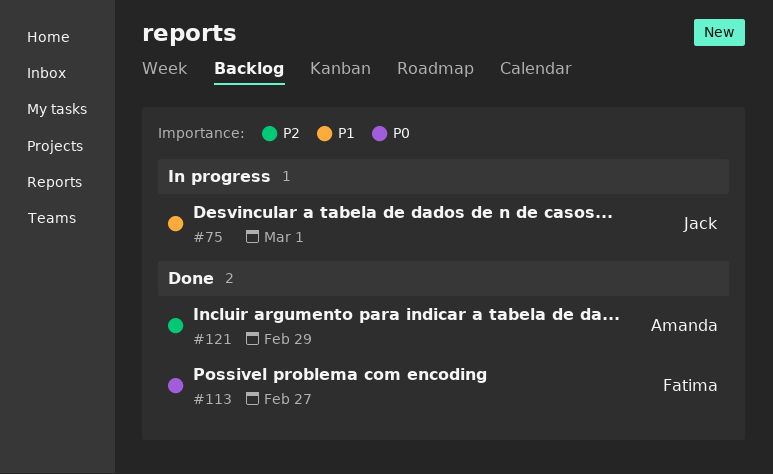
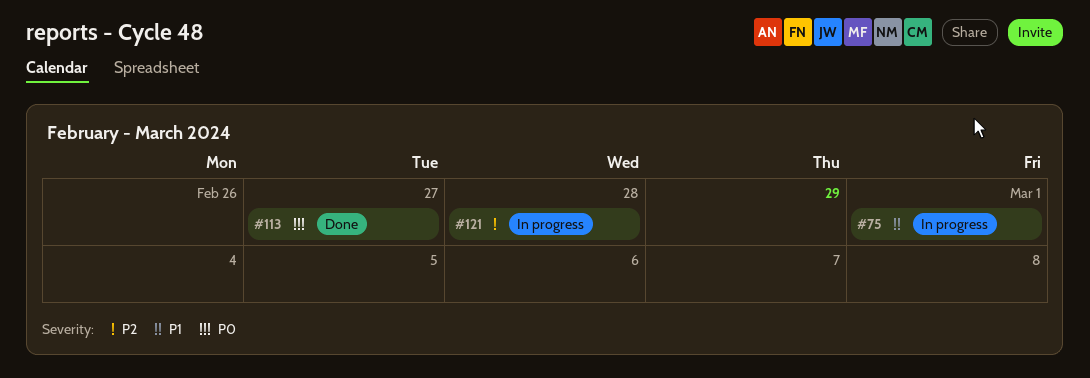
#121, status: Done -> In progress
#121, due: Feb 29 -> Feb 28

